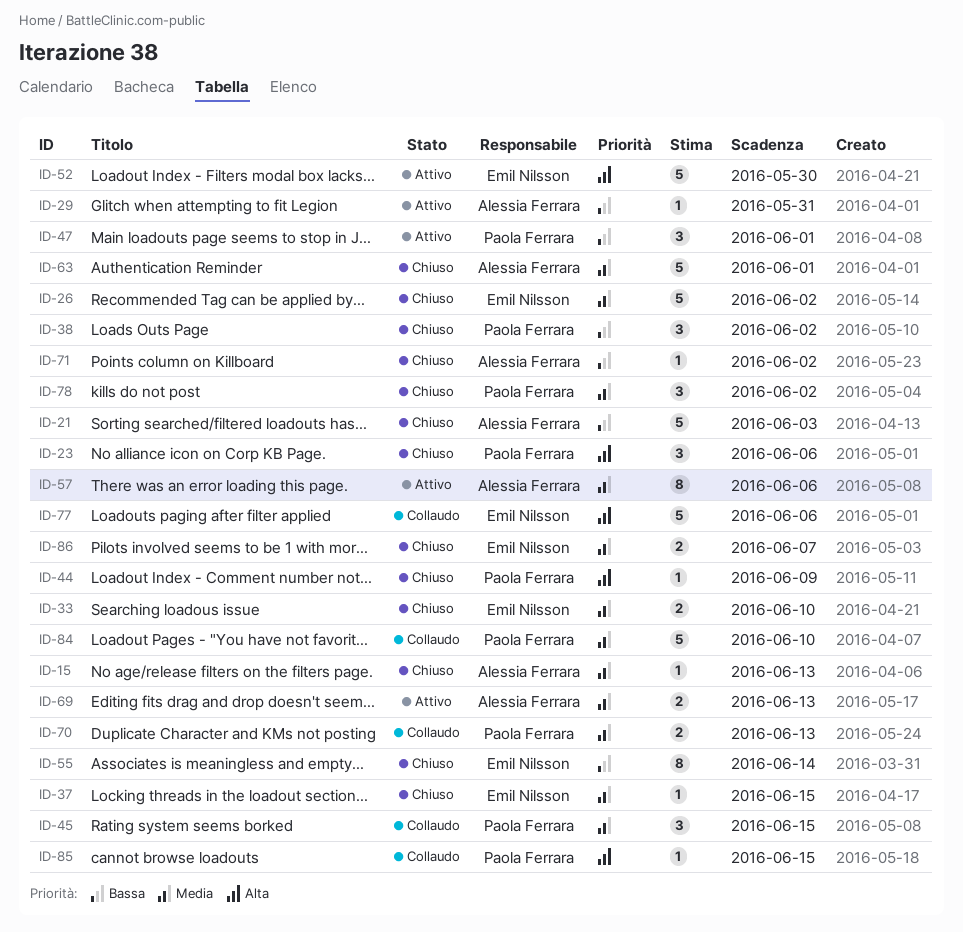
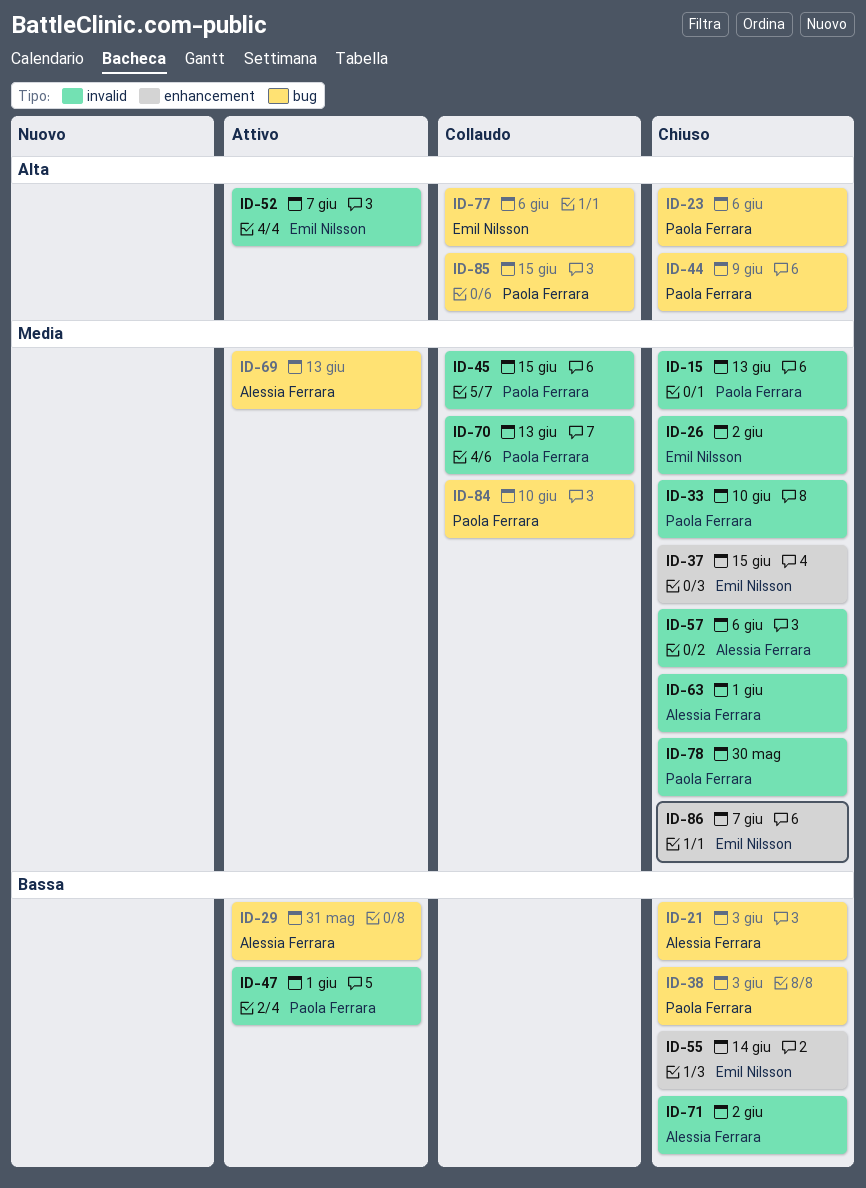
ID-15, owner: Alessia Ferrara -> Paola Ferrara
ID-33, owner: Emil Nilsson -> Paola Ferrara
ID-38, due: Jun 2 -> Jun 3
ID-52, due: May 30 -> Jun 7
ID-57, status: Attivo -> Chiuso
ID-78, due: Jun 2 -> May 30

